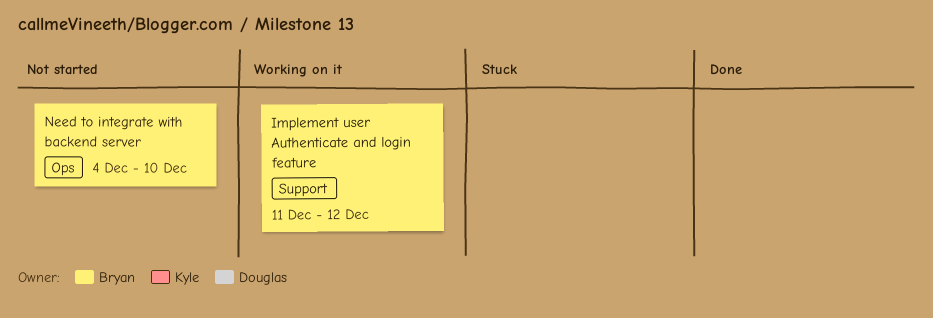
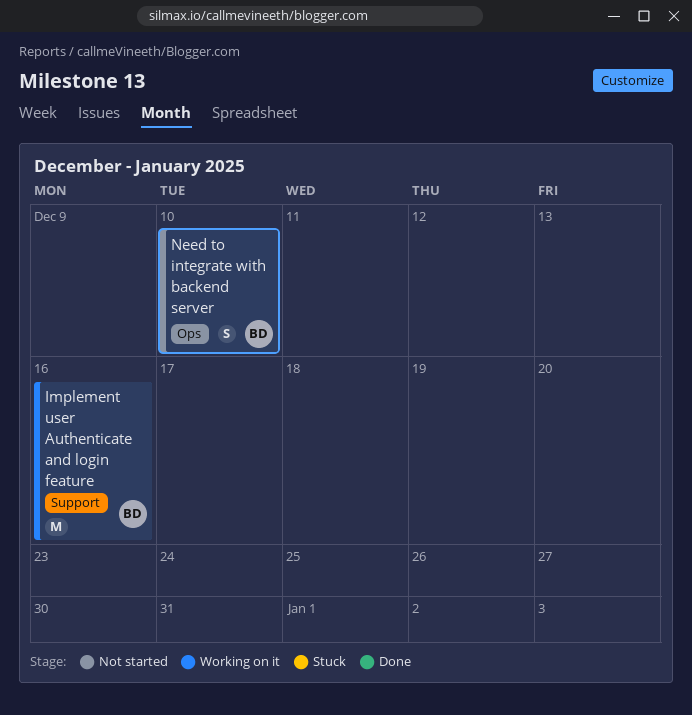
Implement user Authenticate and login feature, due: Dec 12 -> Dec 16

